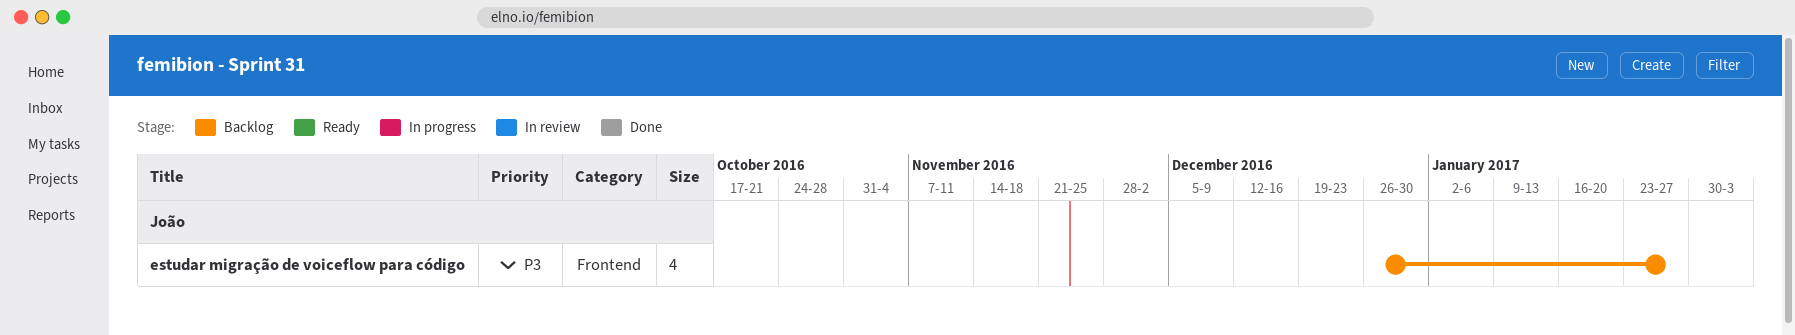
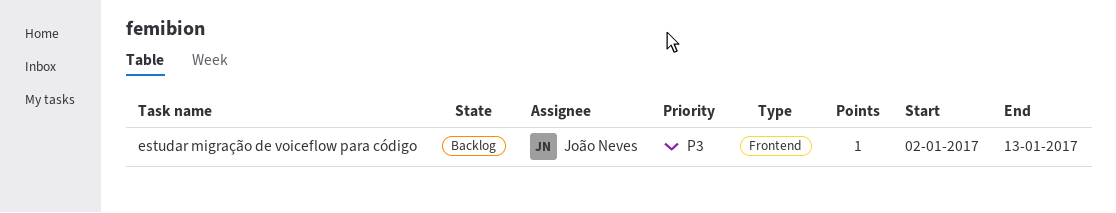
estudar migração de voiceflow para código, estimate: 4 -> 1
estudar migração de voiceflow para código, start: Dec 26 -> Jan 2
estudar migração de voiceflow para código, due: Jan 27 -> Jan 13

